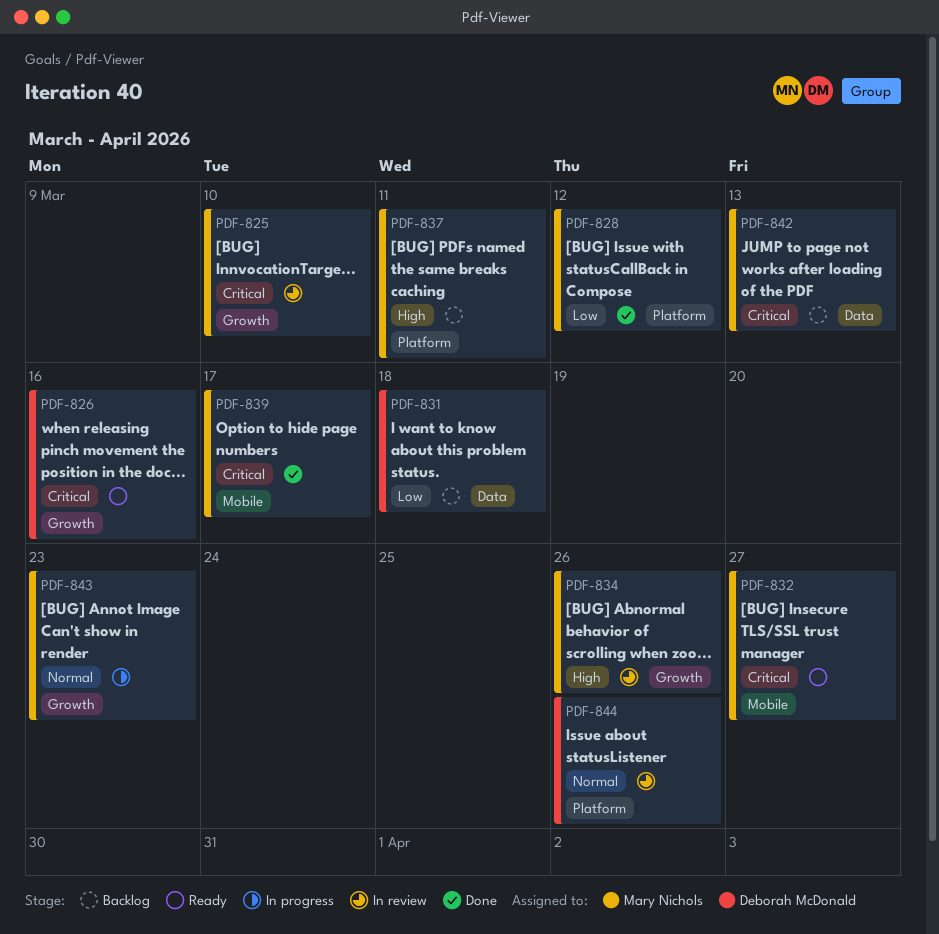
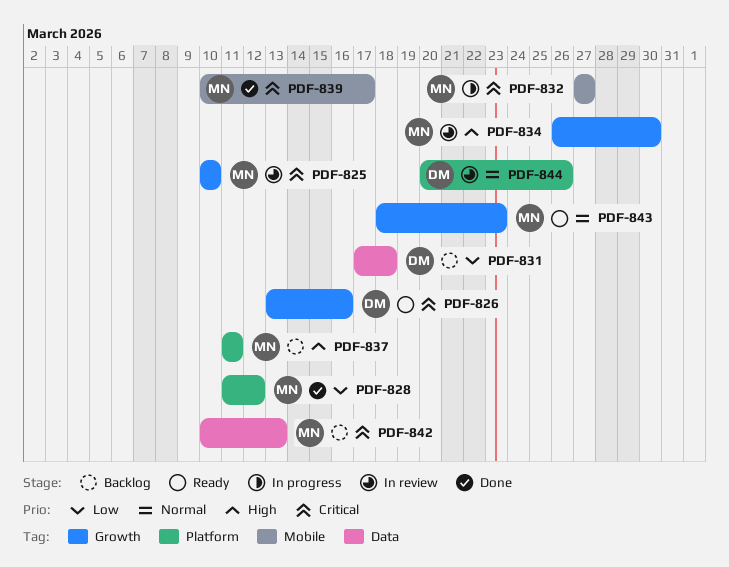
PDF-832, status: Ready -> In progress
PDF-834, due: Mar 26 -> Mar 30
PDF-843, status: In progress -> Ready

